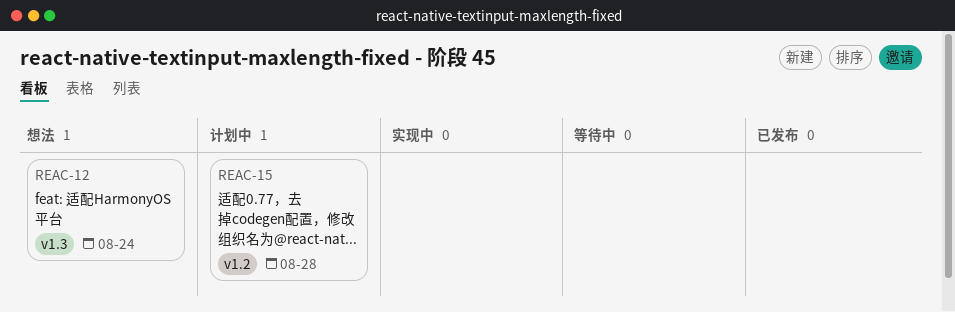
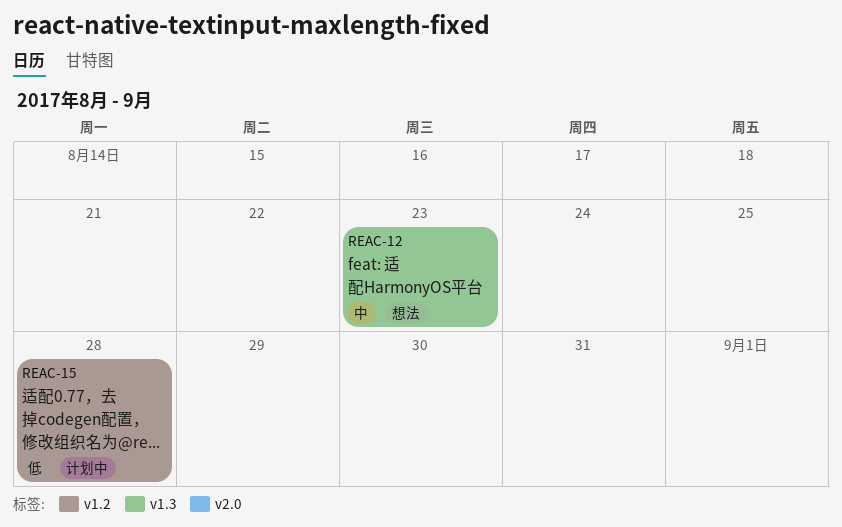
REAC-12, due: Aug 24 -> Aug 23

